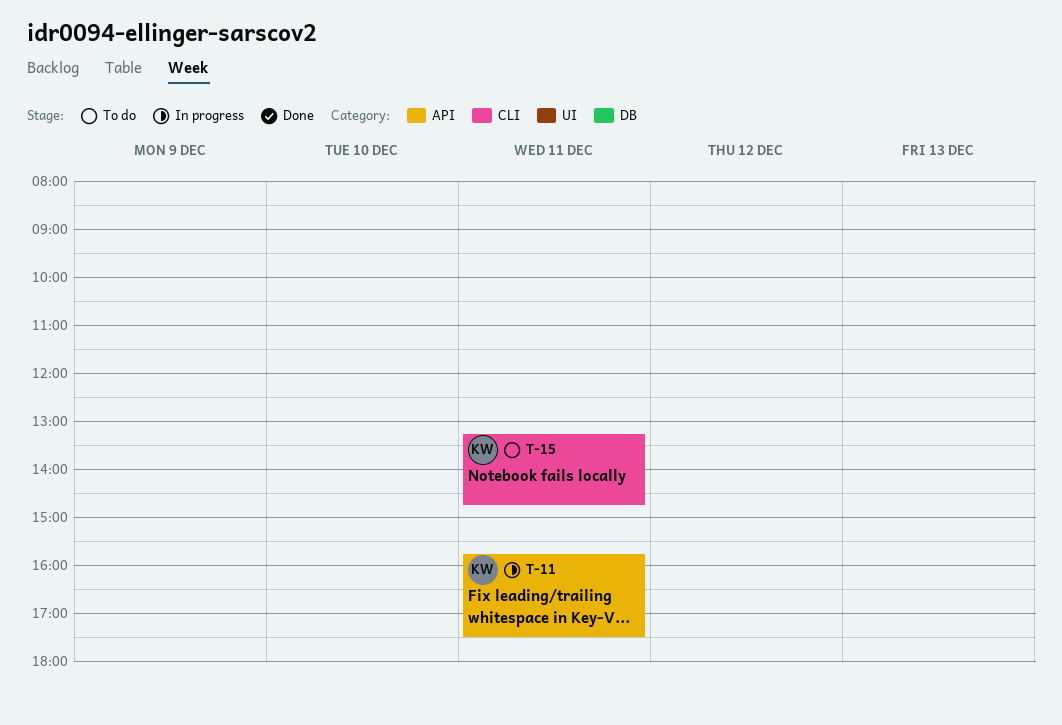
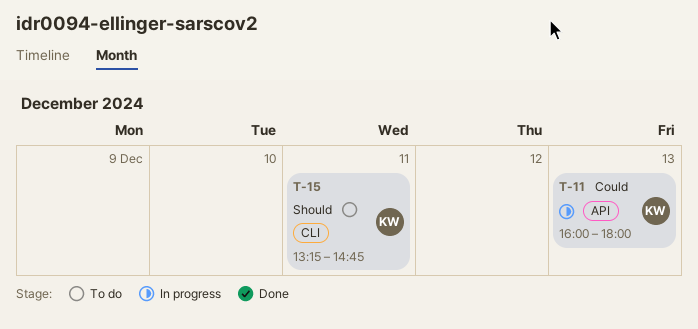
T-11, day: Dec 11 -> Dec 13
T-11, begins: 15:45 -> 16:00
T-11, ends: 17:30 -> 18:00

